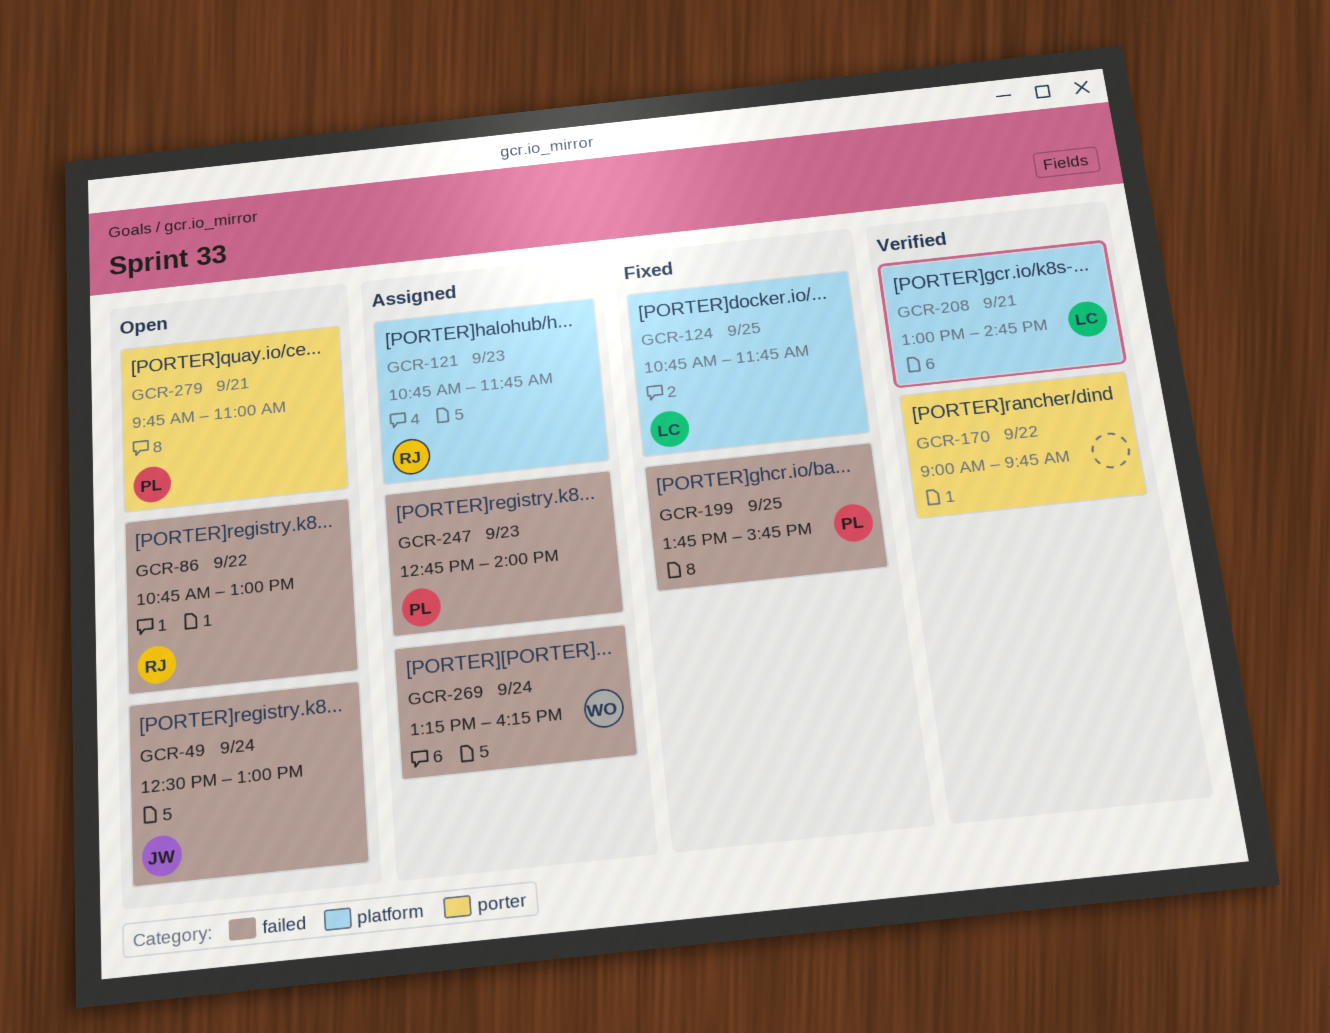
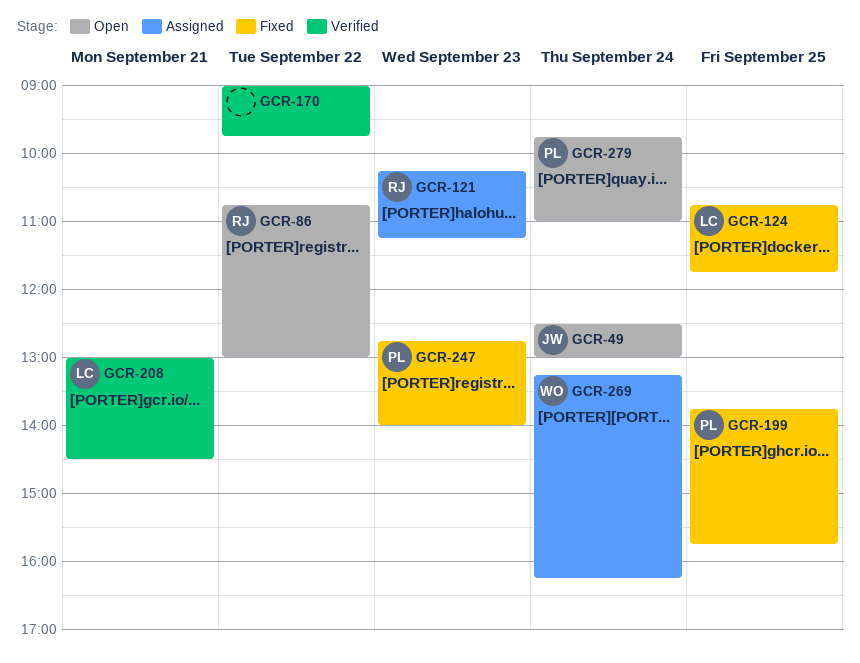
GCR-121, begins: 10:45 -> 10:15
GCR-121, ends: 11:45 -> 11:15
GCR-208, ends: 14:45 -> 14:30
GCR-247, status: Assigned -> Fixed
GCR-279, day: Sep 21 -> Sep 24

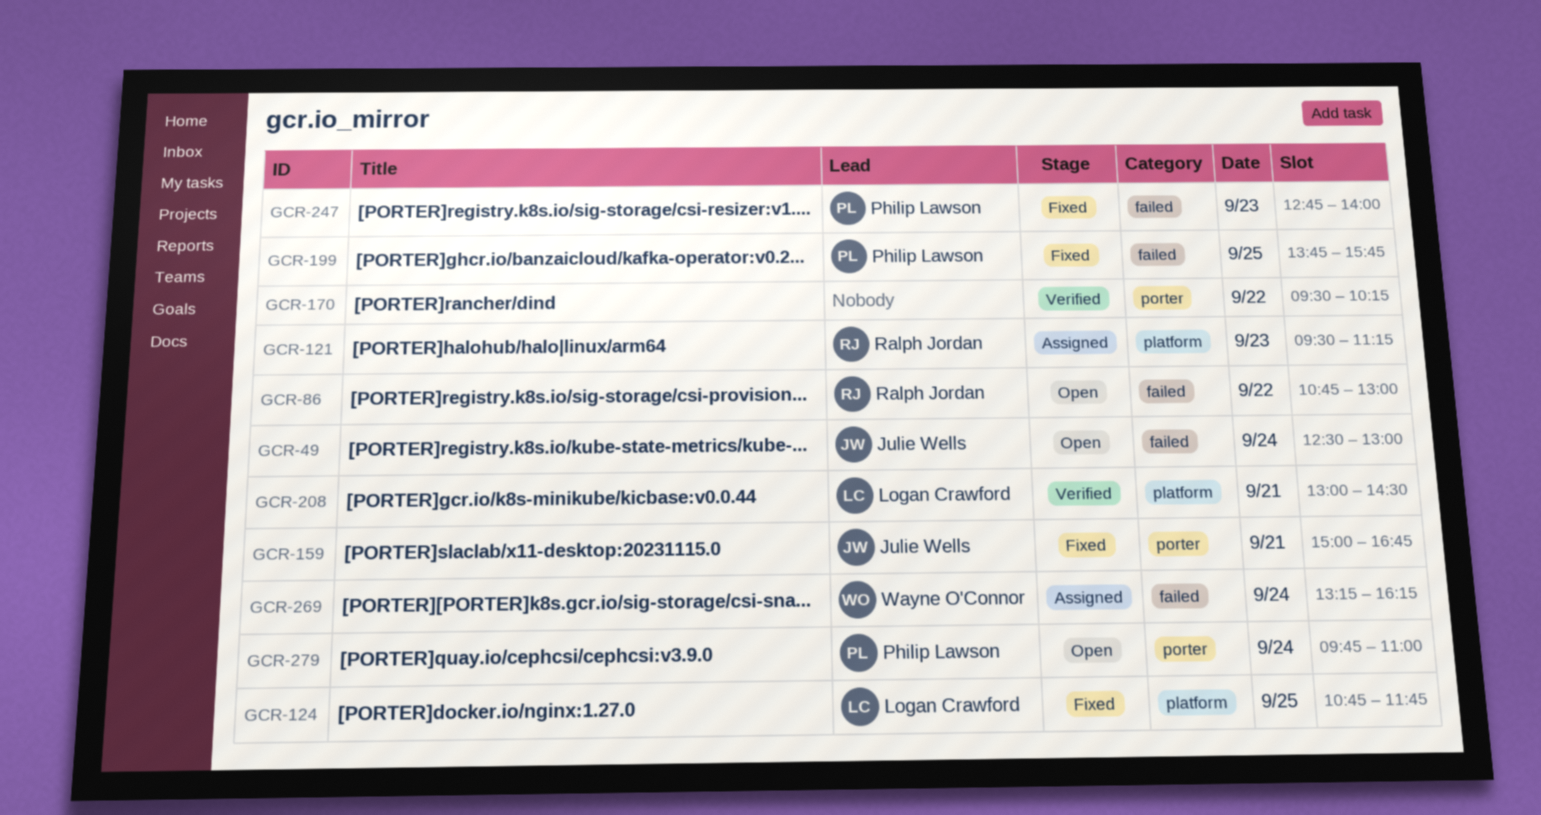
GCR-121, begins: 10:15 -> 09:30
GCR-159: none -> present
GCR-170, begins: 09:00 -> 09:30
GCR-170, ends: 09:45 -> 10:15

